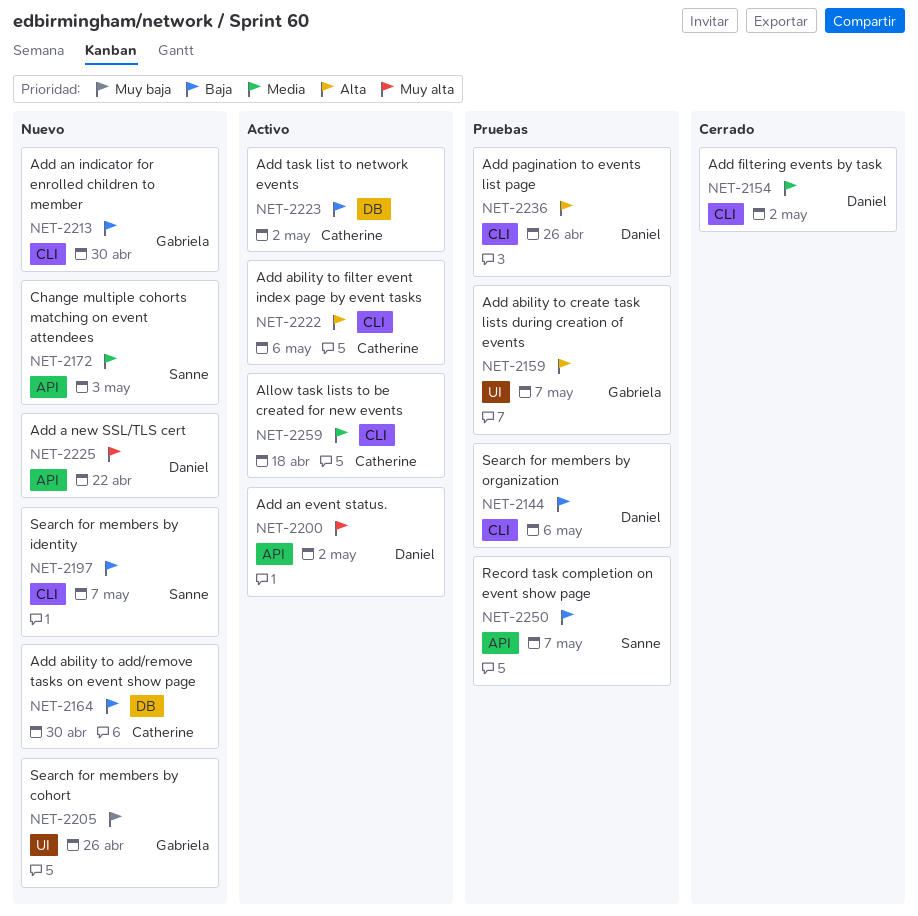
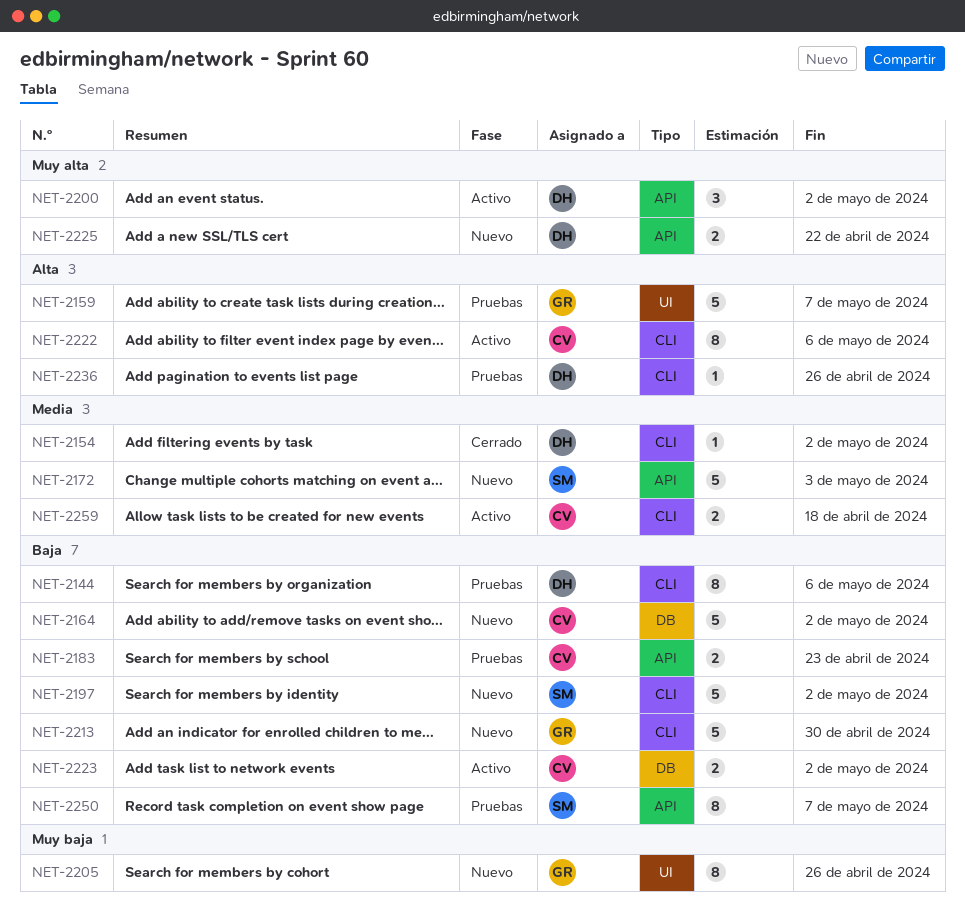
NET-2164, due: Apr 30 -> May 2
NET-2183: none -> present
NET-2197, due: May 7 -> May 2

